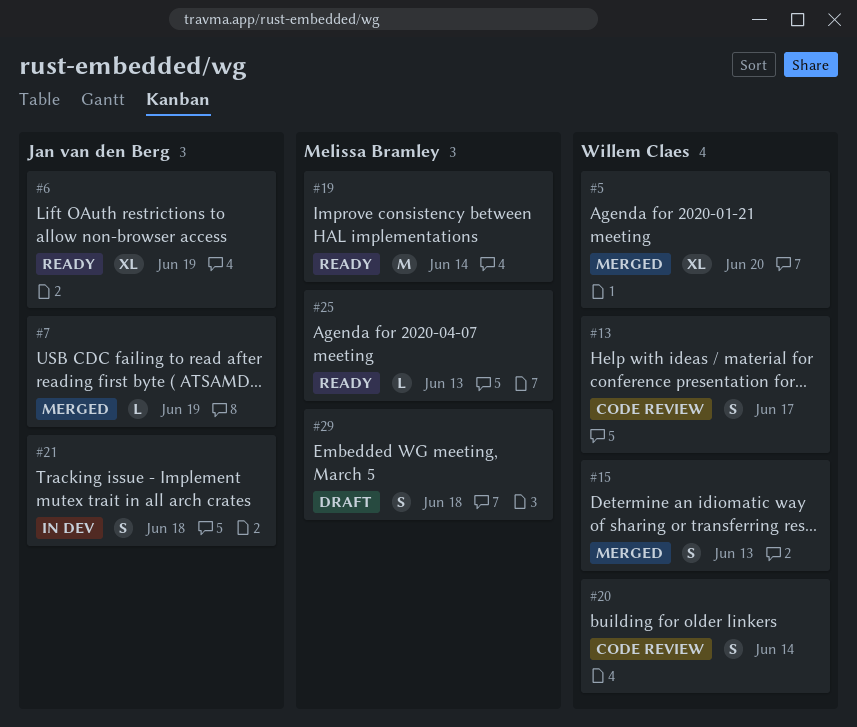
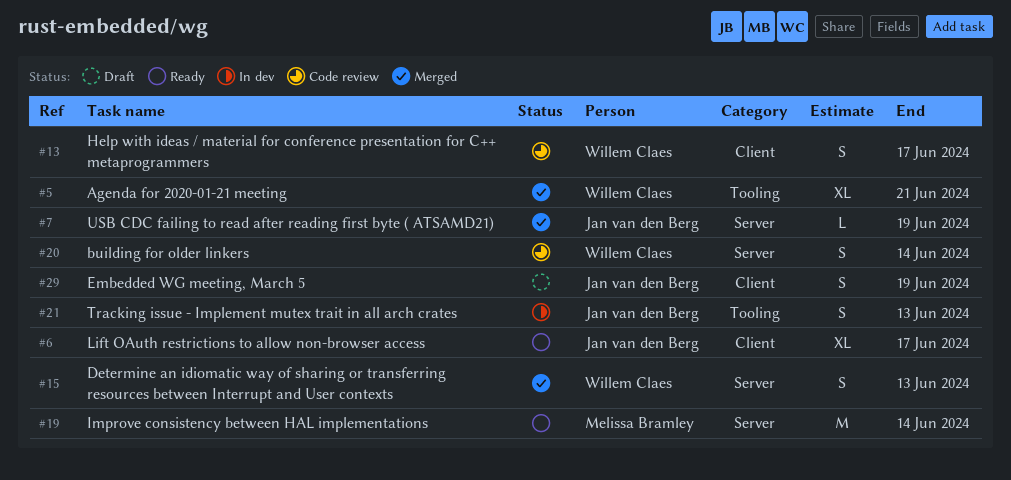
#5, due: Jun 20 -> Jun 21
#6, due: Jun 19 -> Jun 17
#21, due: Jun 18 -> Jun 13
#25: present -> none
#29, owner: Melissa Bramley -> Jan van den Berg
#29, due: Jun 18 -> Jun 19

